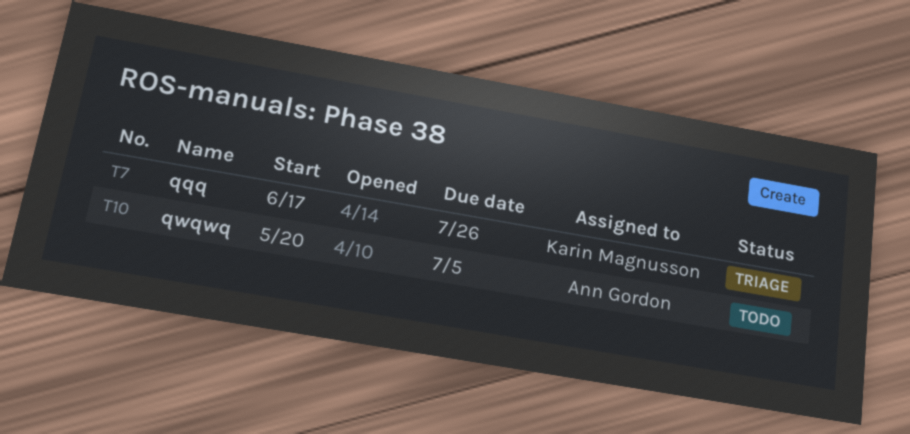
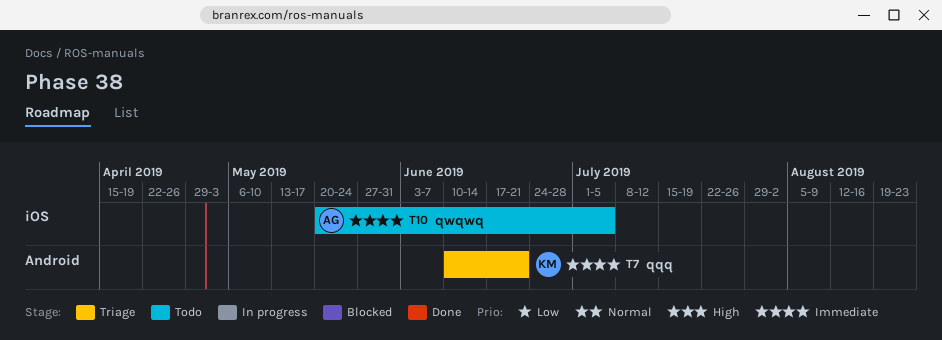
T7, start: Jun 17 -> Jun 10
T7, due: Jul 26 -> Jun 21

